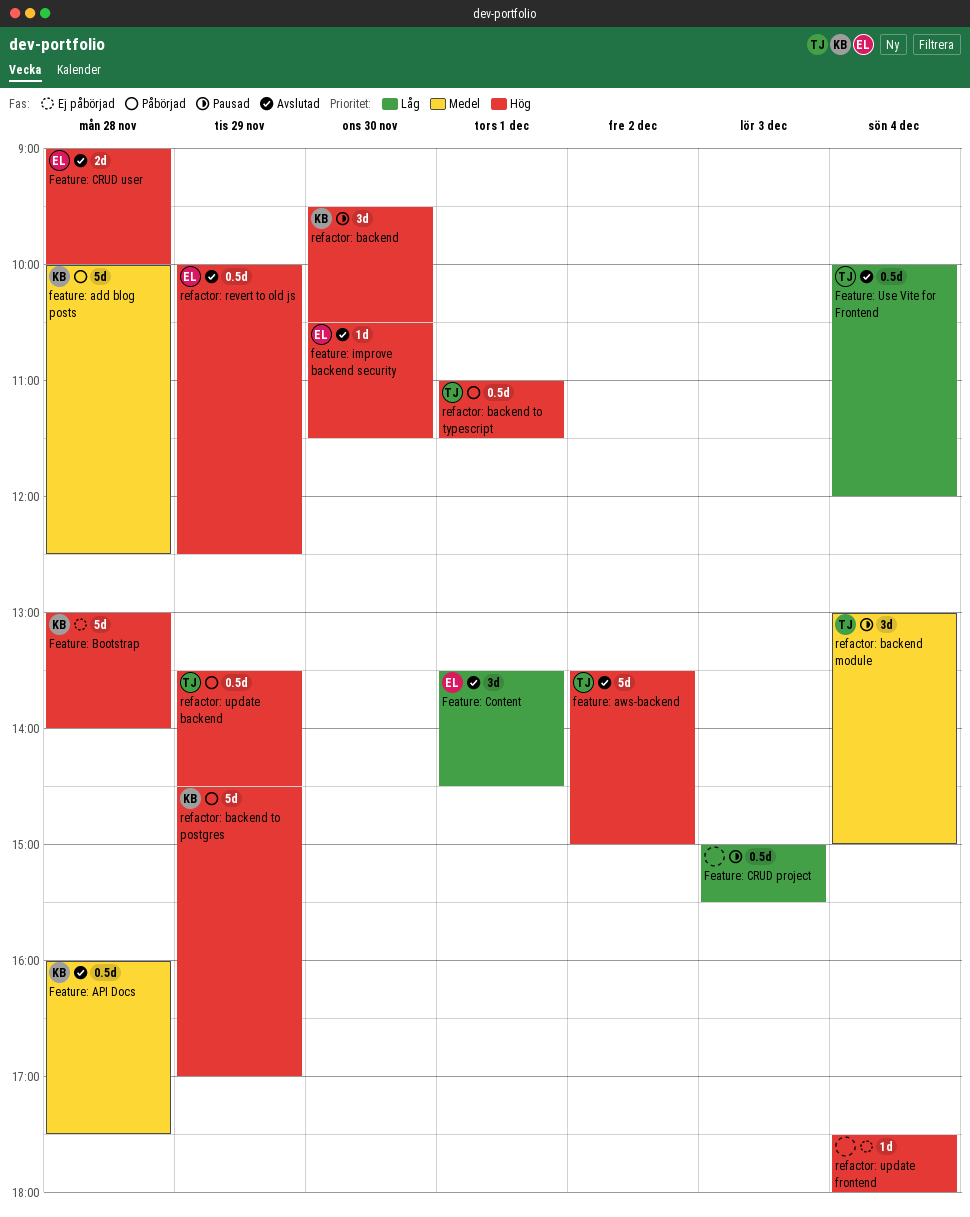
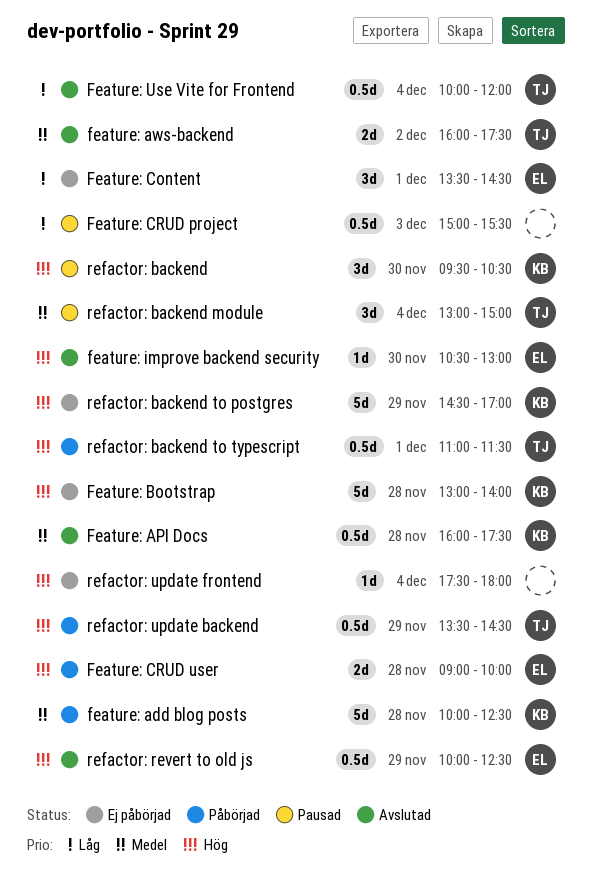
feature: aws-backend, priority: Hög -> Medel
feature: aws-backend, estimate: 5d -> 2d
feature: aws-backend, begins: 13:30 -> 16:00
feature: aws-backend, ends: 15:00 -> 17:30
Feature: Content, status: Avslutad -> Ej påbörjad
Feature: CRUD user, status: Avslutad -> Påbörjad
feature: improve backend security, ends: 11:30 -> 13:00
refactor: backend to postgres, status: Påbörjad -> Ej påbörjad

